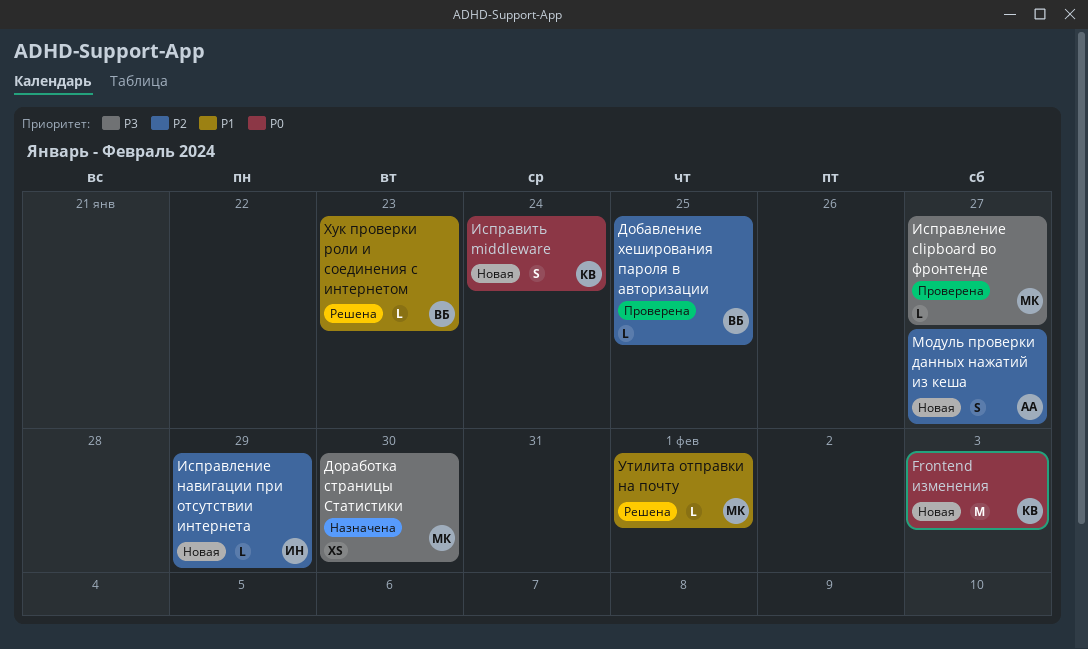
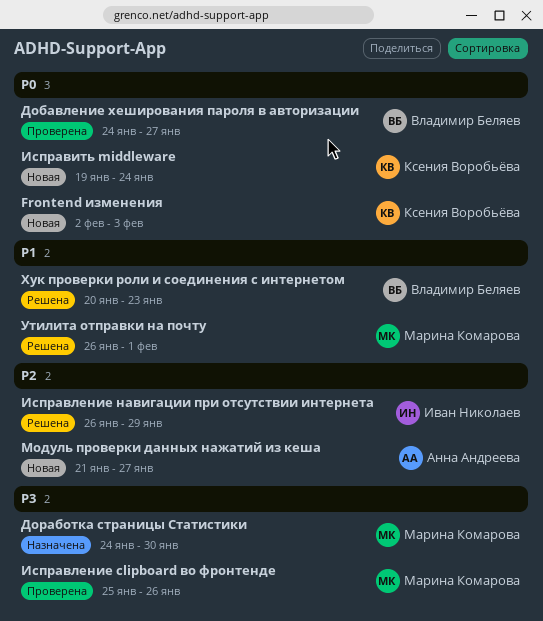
Добавление хеширования пароля в авторизации, priority: P2 -> P0
Добавление хеширования пароля в авторизации, due: Jan 25 -> Jan 27
Исправление clipboard во фронтенде, due: Jan 27 -> Jan 26
Исправление навигации при отсутствии интернета, status: Новая -> Решена

